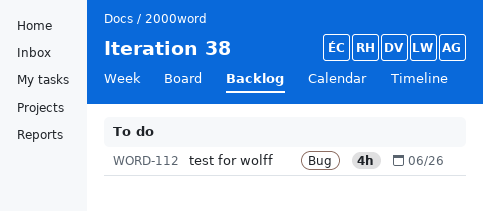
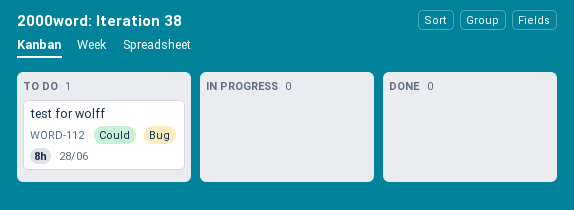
WORD-112, estimate: 4h -> 8h
WORD-112, due: Jun 26 -> Jun 28

